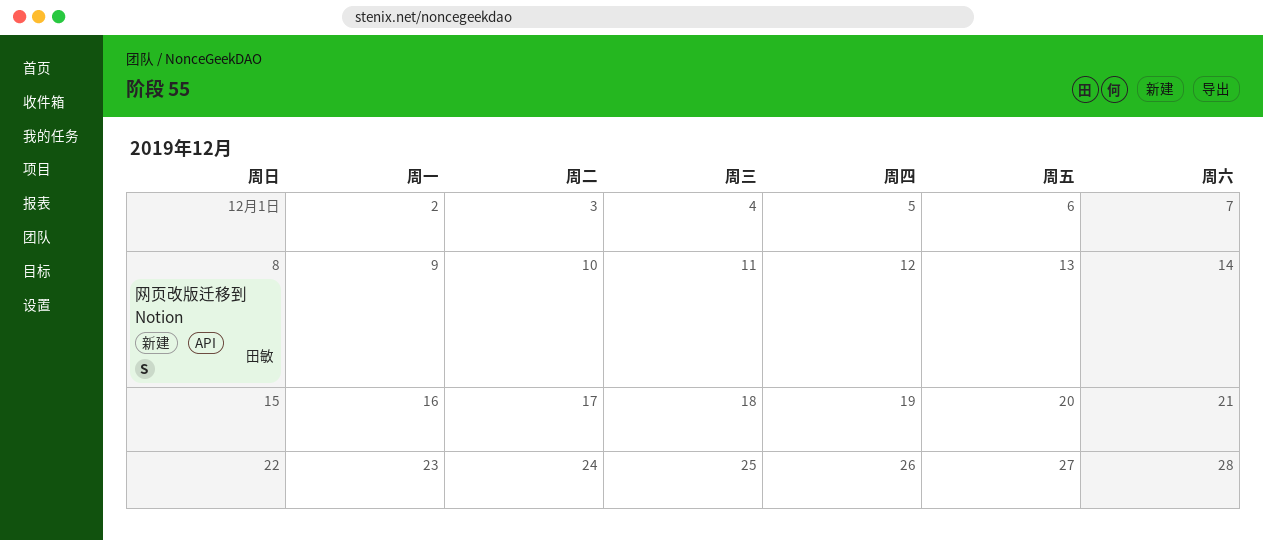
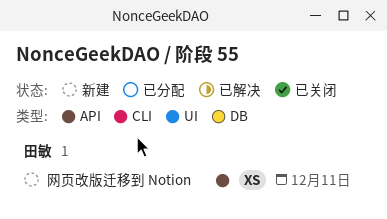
网页改版迁移到 Notion, estimate: S -> XS
网页改版迁移到 Notion, due: Dec 8 -> Dec 11

